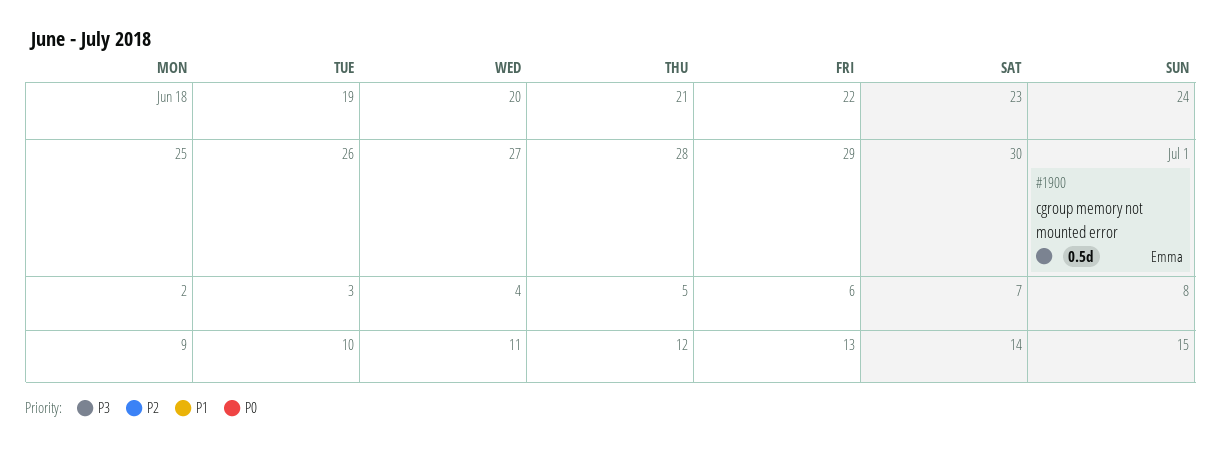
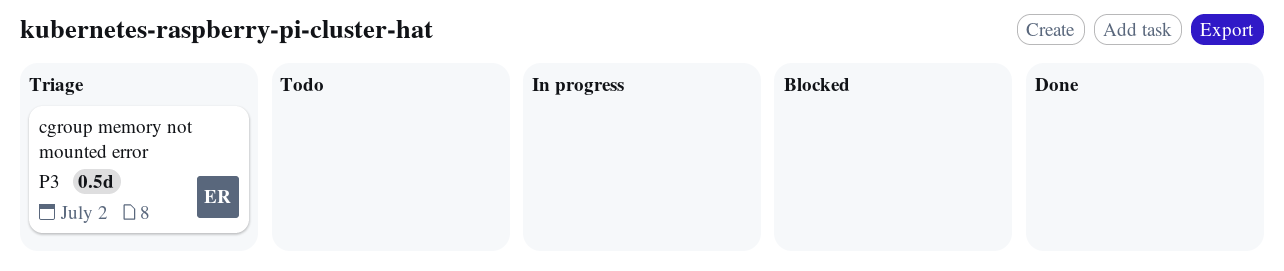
cgroup memory not mounted error, due: Jul 1 -> Jul 2

